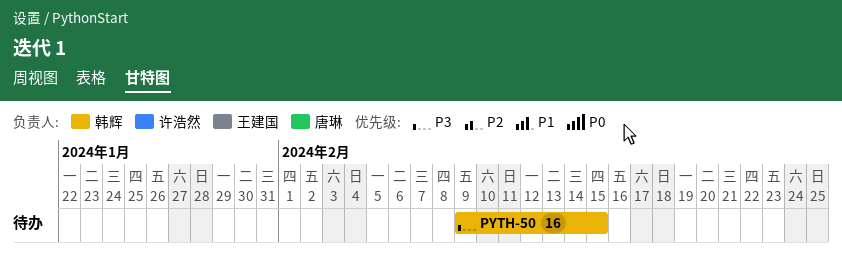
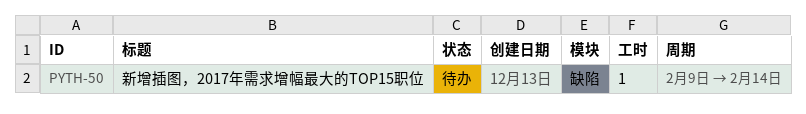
PYTH-50, estimate: 16 -> 1
PYTH-50, due: Feb 15 -> Feb 14

